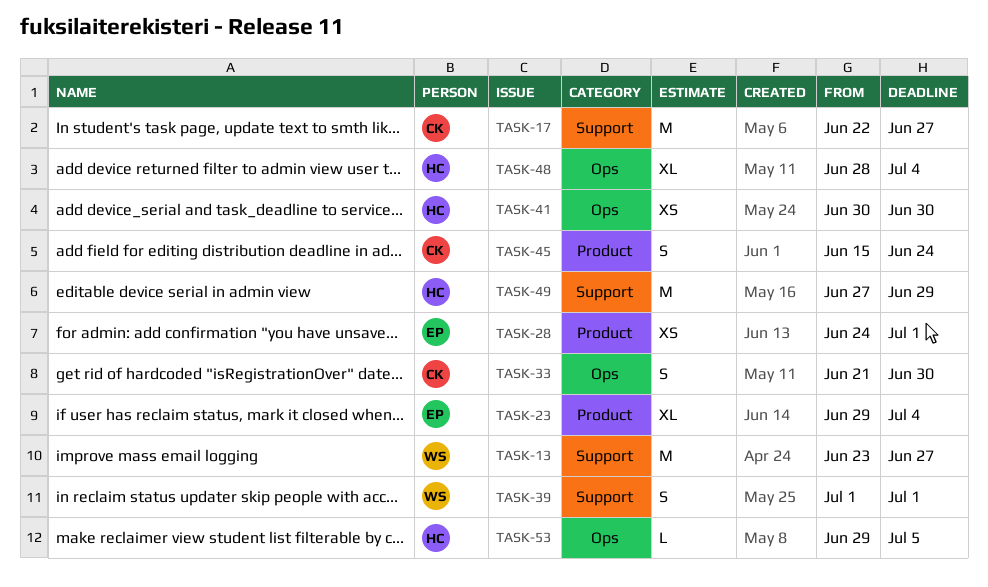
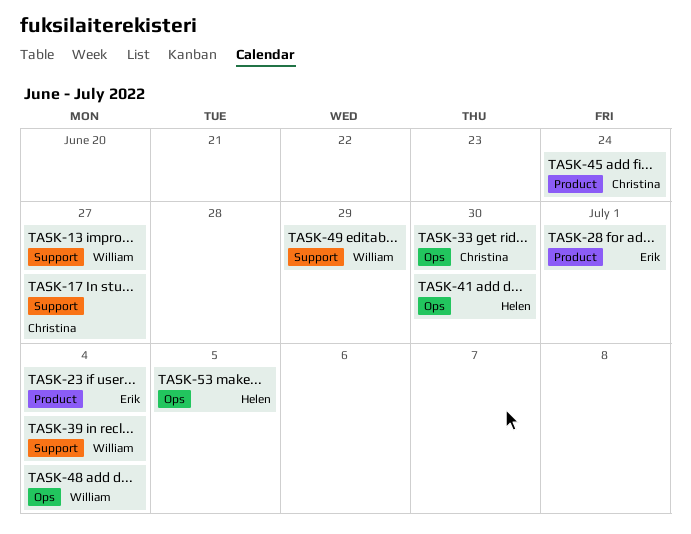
TASK-39, due: Jul 1 -> Jul 4
TASK-48, owner: Helen -> William
TASK-49, owner: Helen -> William

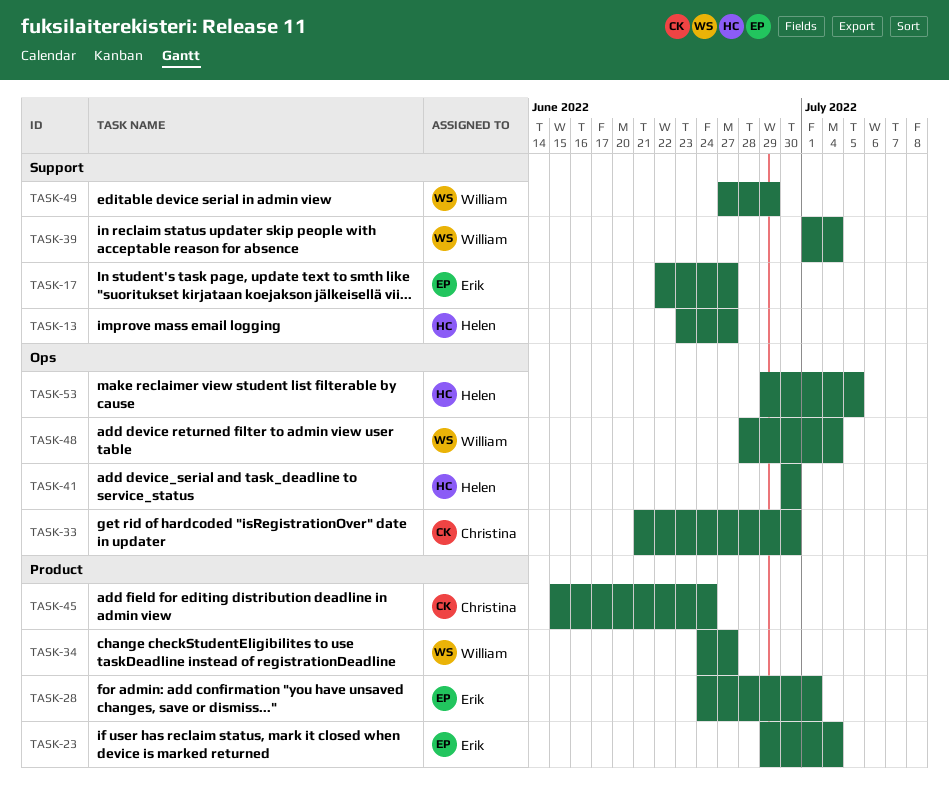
TASK-13, owner: William -> Helen
TASK-17, owner: Christina -> Erik
TASK-34: none -> present

